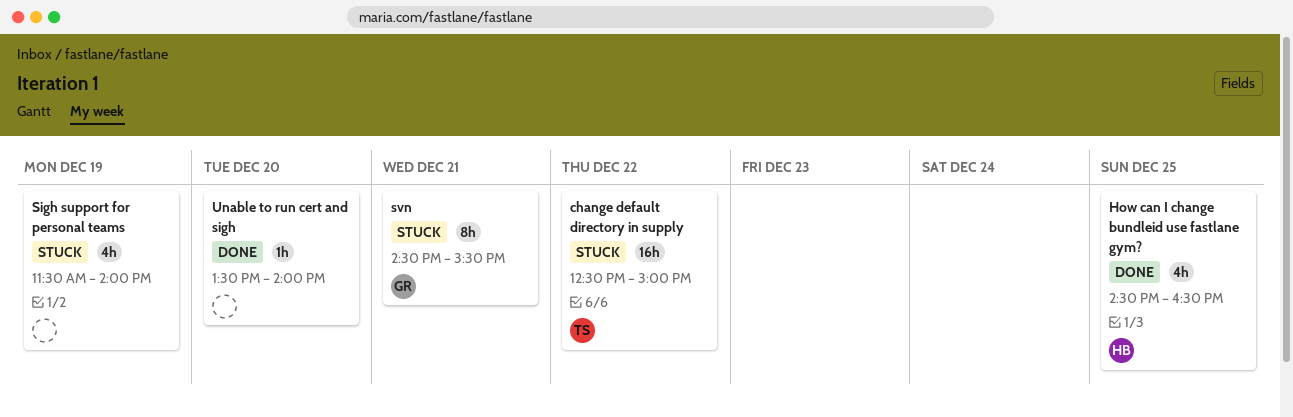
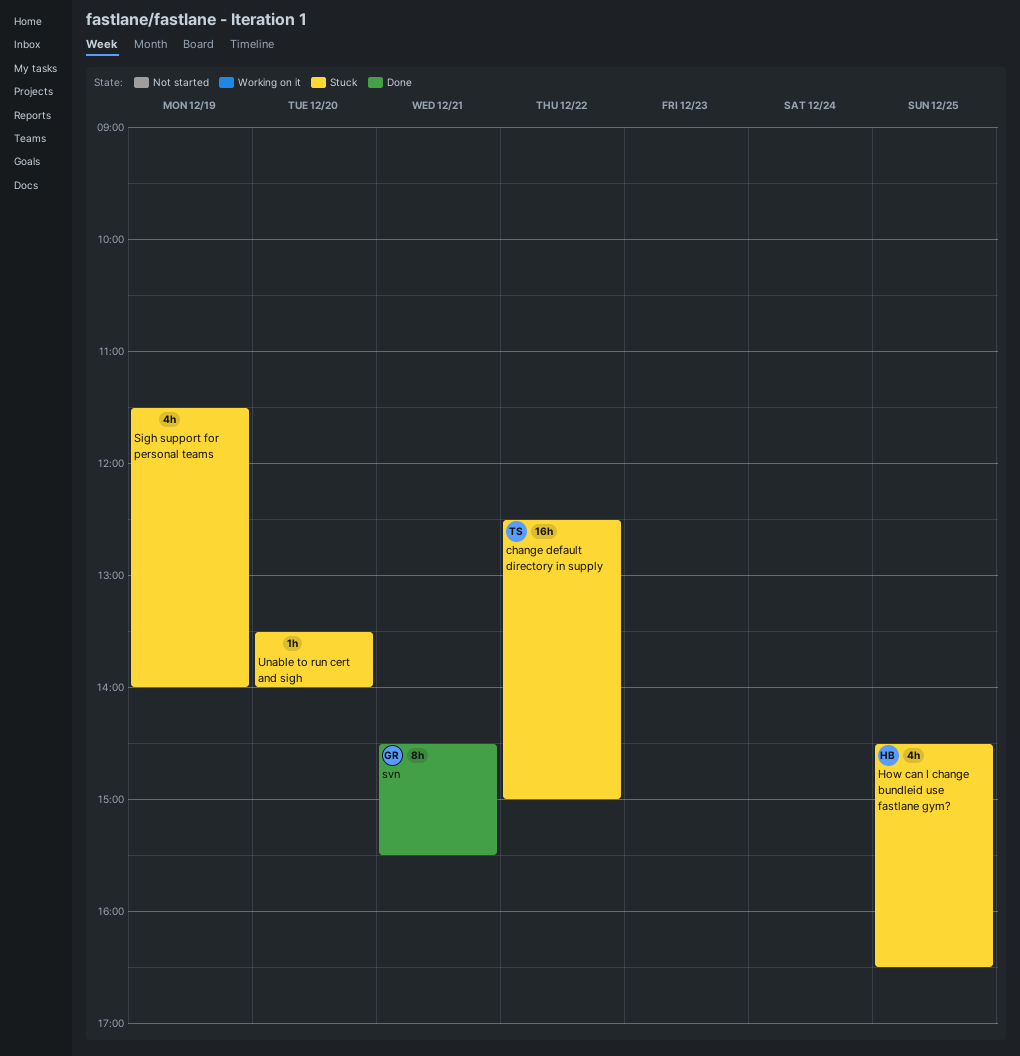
How can I change bundleid use fastlane gym?, status: Done -> Stuck
svn, status: Stuck -> Done
Unable to run cert and sigh, status: Done -> Stuck

